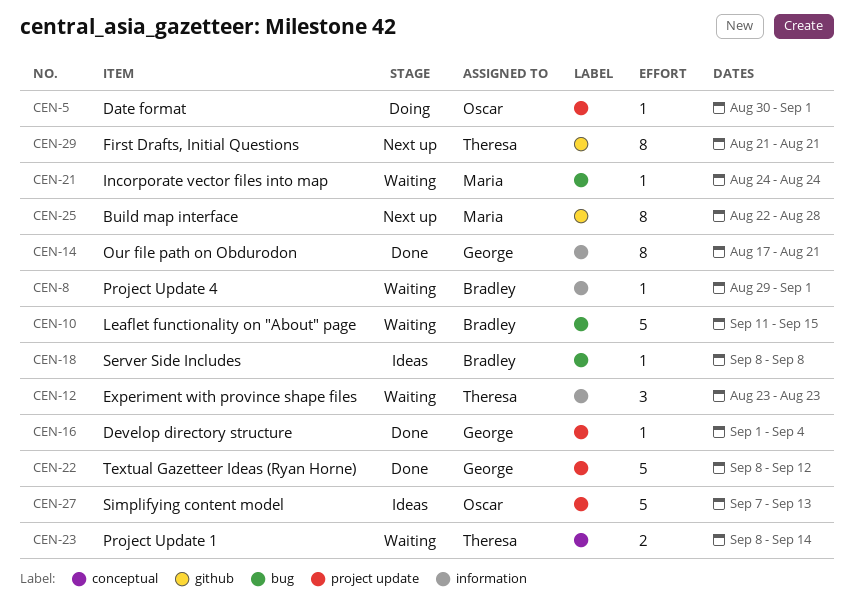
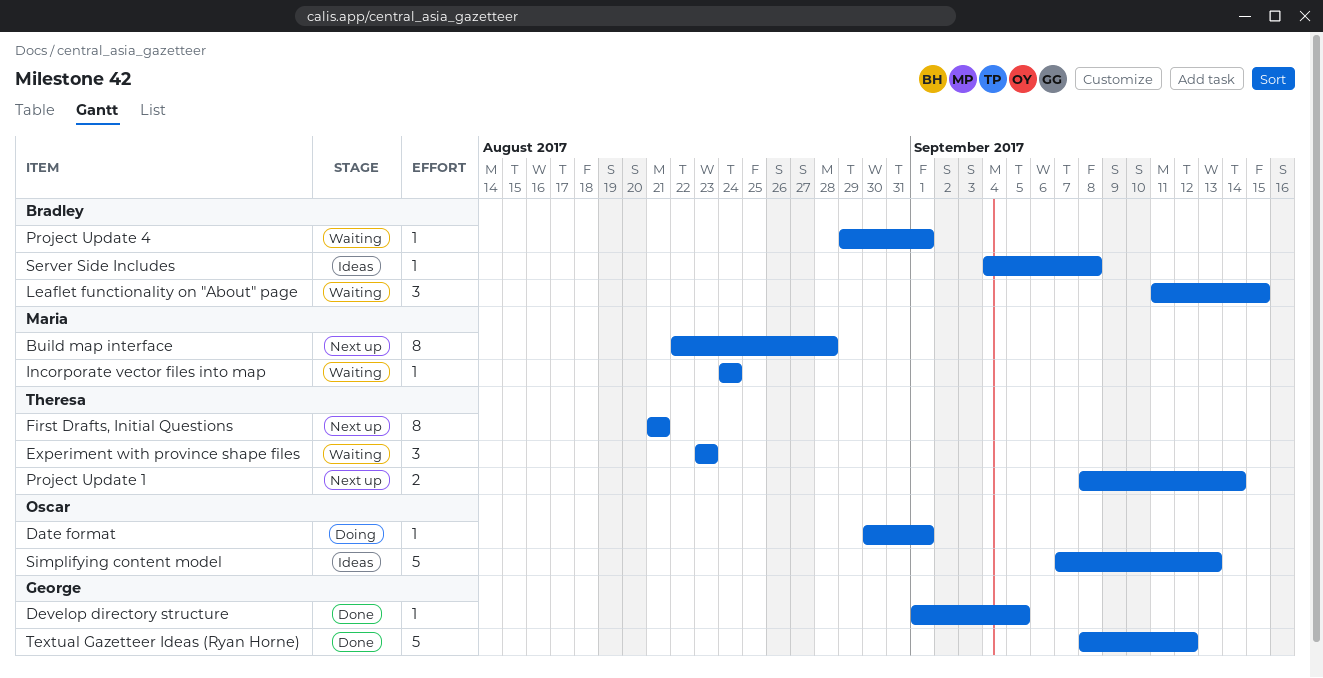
Develop directory structure, due: Sep 4 -> Sep 5
Leaflet functionality on "About" page, estimate: 5 -> 3
Our file path on Obdurodon: present -> none
Project Update 1, status: Waiting -> Next up
Server Side Includes, start: Sep 8 -> Sep 4

